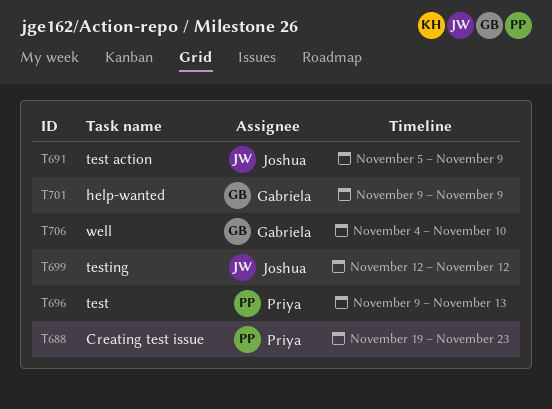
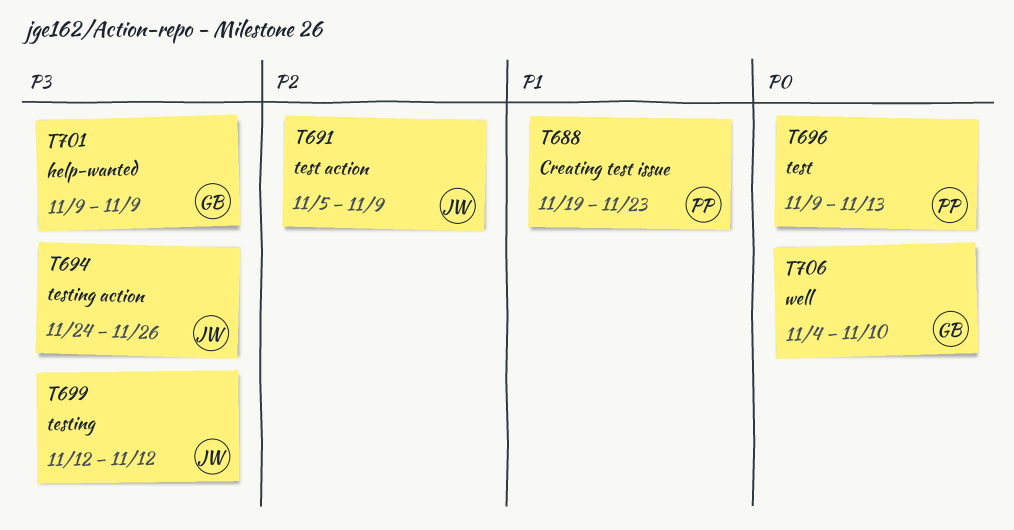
T694: none -> present

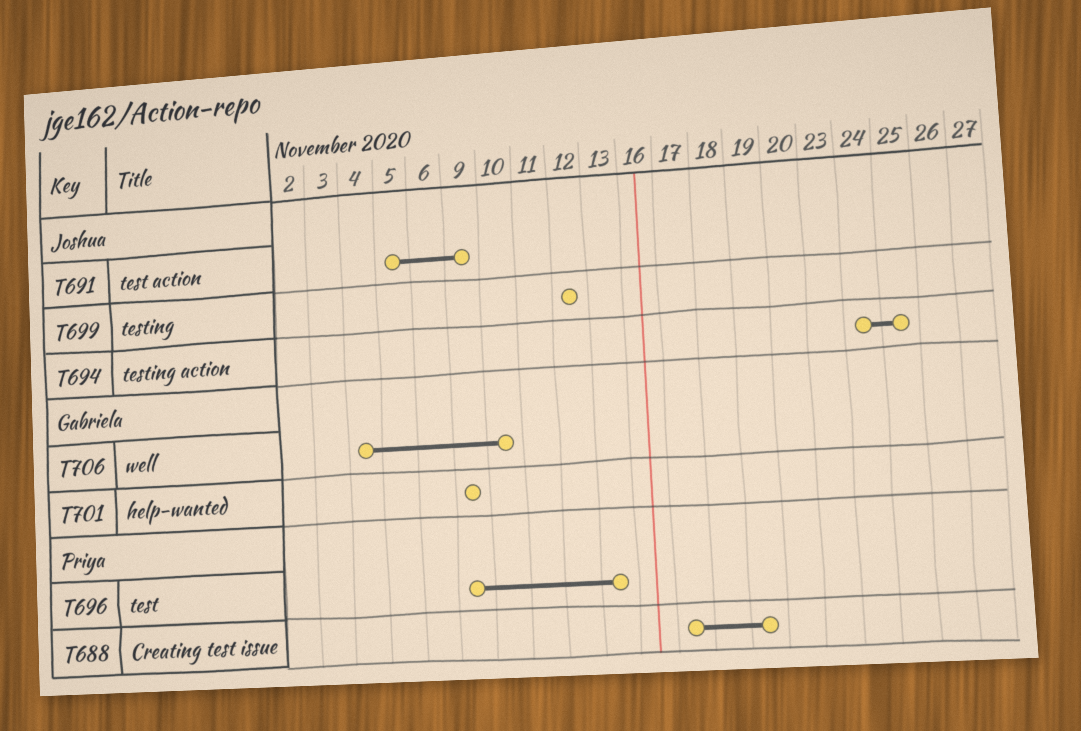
T688, start: Nov 19 -> Nov 17
T688, due: Nov 23 -> Nov 19
T694, due: Nov 26 -> Nov 25

